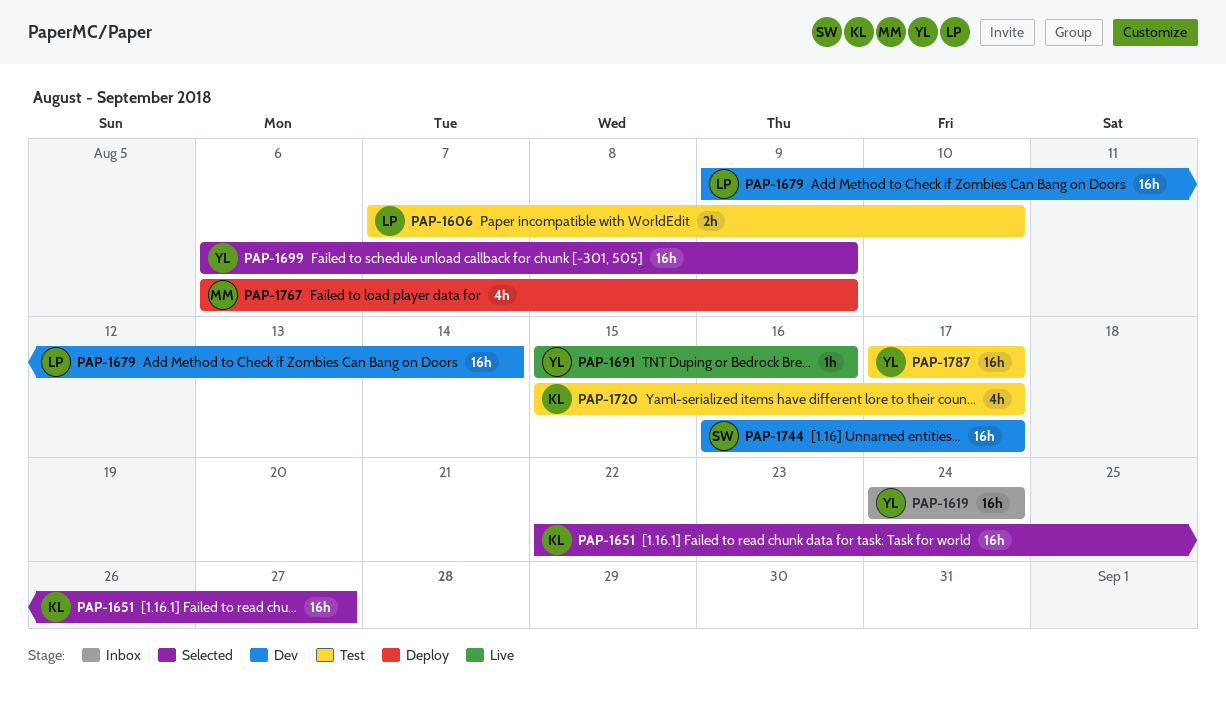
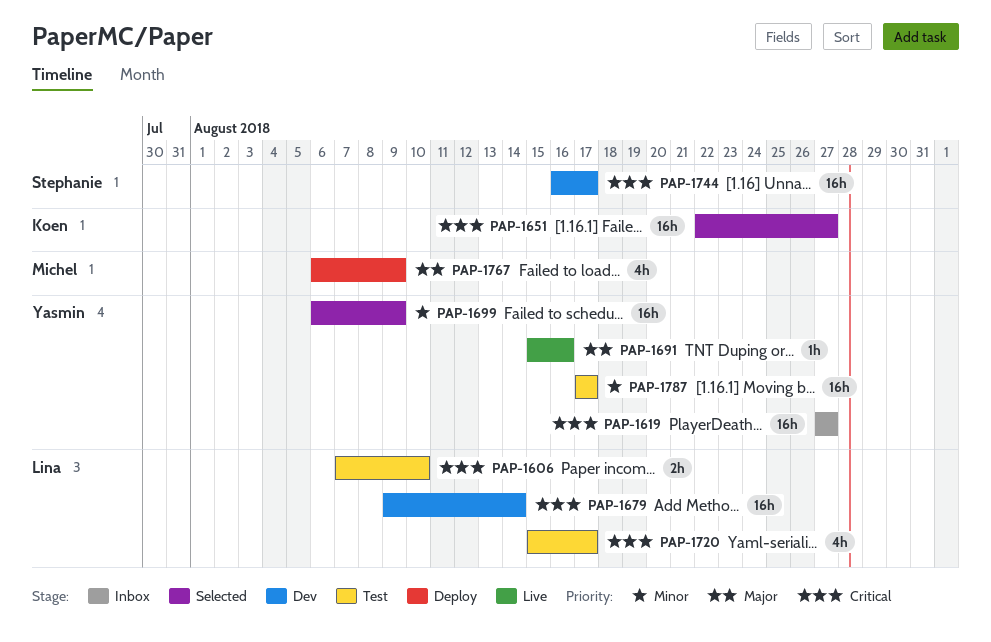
PAP-1619, start: Aug 24 -> Aug 27
PAP-1619, due: Aug 24 -> Aug 27
PAP-1720, owner: Koen -> Lina

